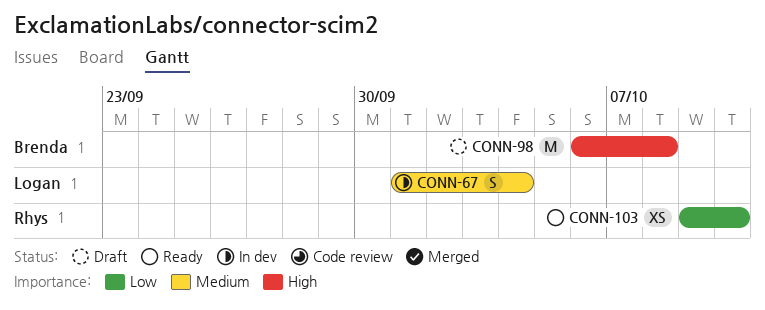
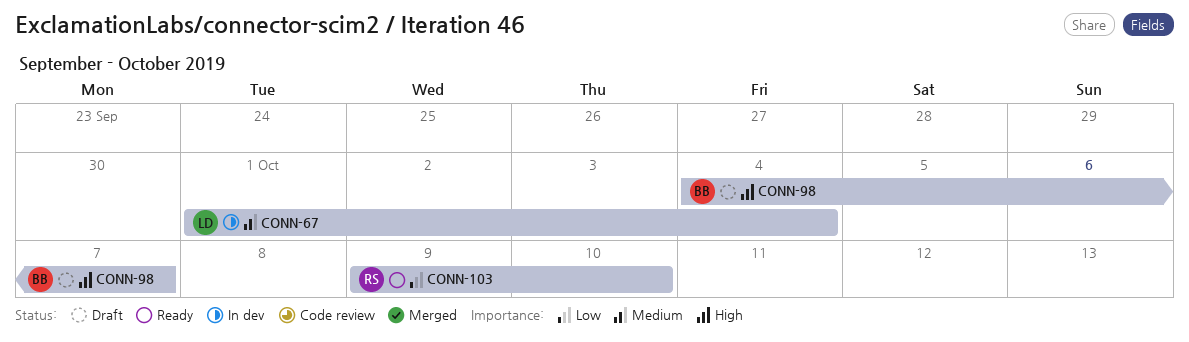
CONN-98, start: Oct 6 -> Oct 4
CONN-98, due: Oct 8 -> Oct 7

